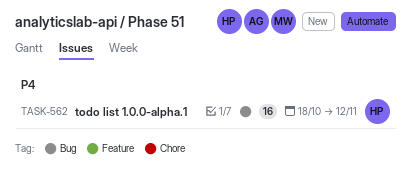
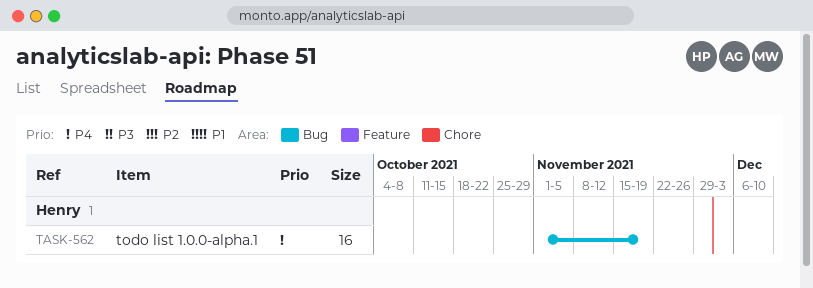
TASK-562, start: Oct 18 -> Nov 1
TASK-562, due: Nov 12 -> Nov 19

